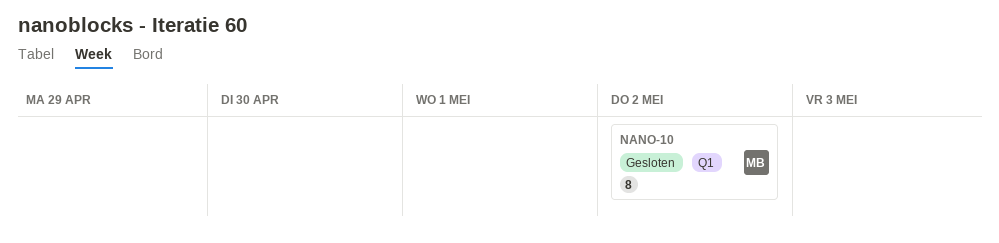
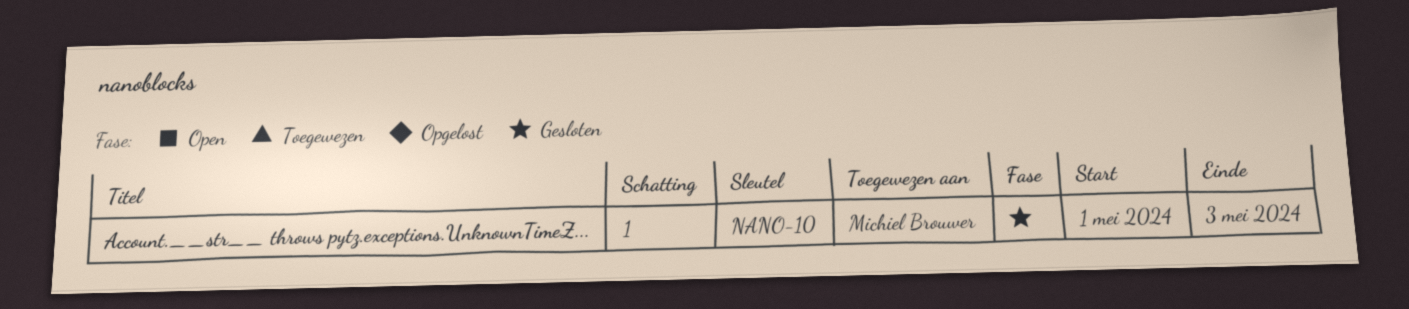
NANO-10, estimate: 8 -> 1
NANO-10, due: May 2 -> May 3

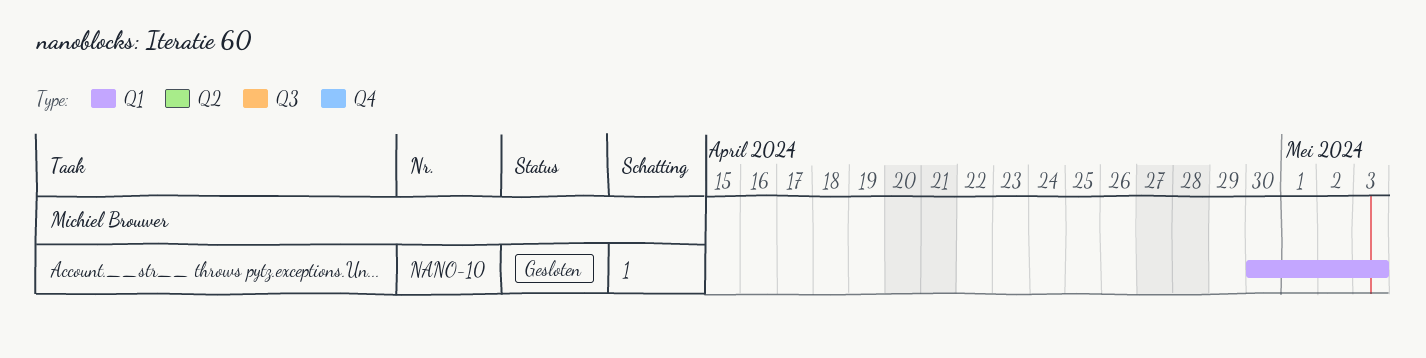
NANO-10, start: May 1 -> Apr 30

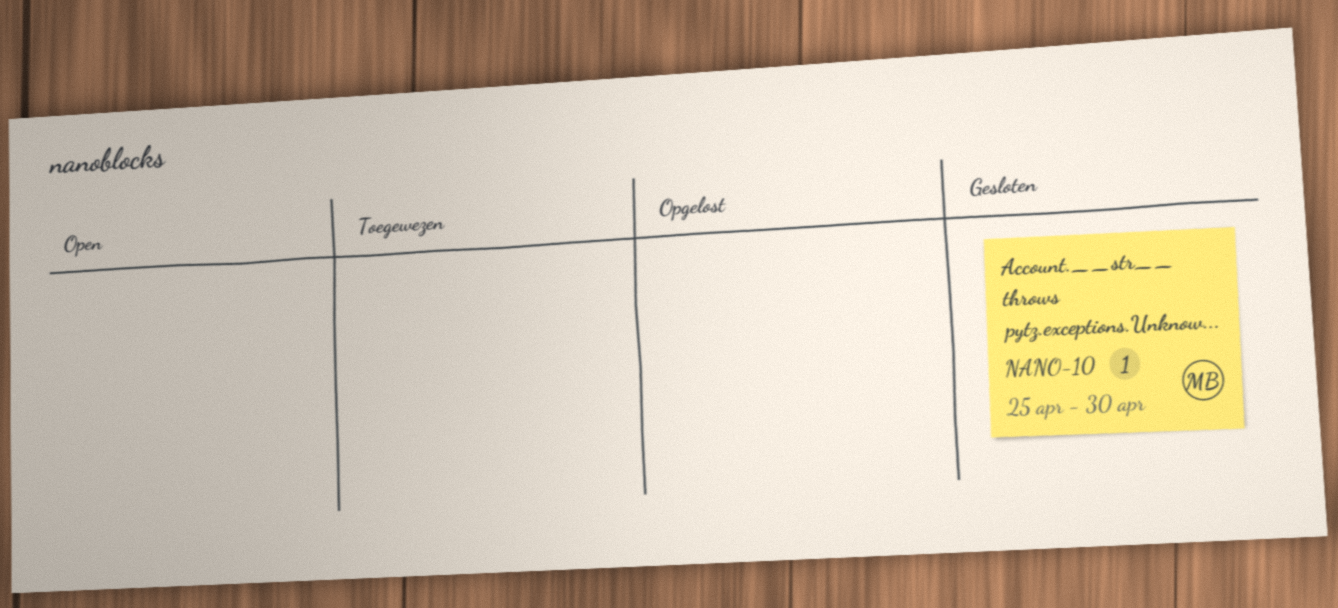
NANO-10, start: Apr 30 -> Apr 25
NANO-10, due: May 3 -> Apr 30

